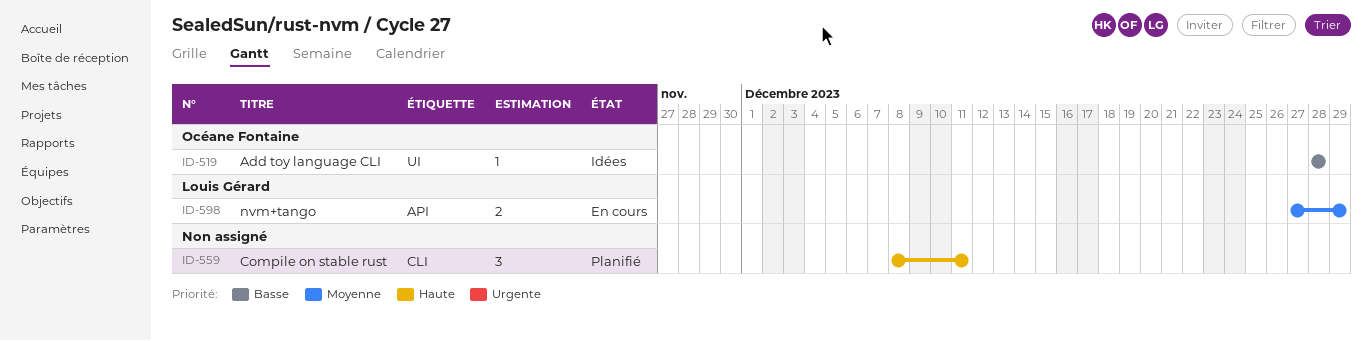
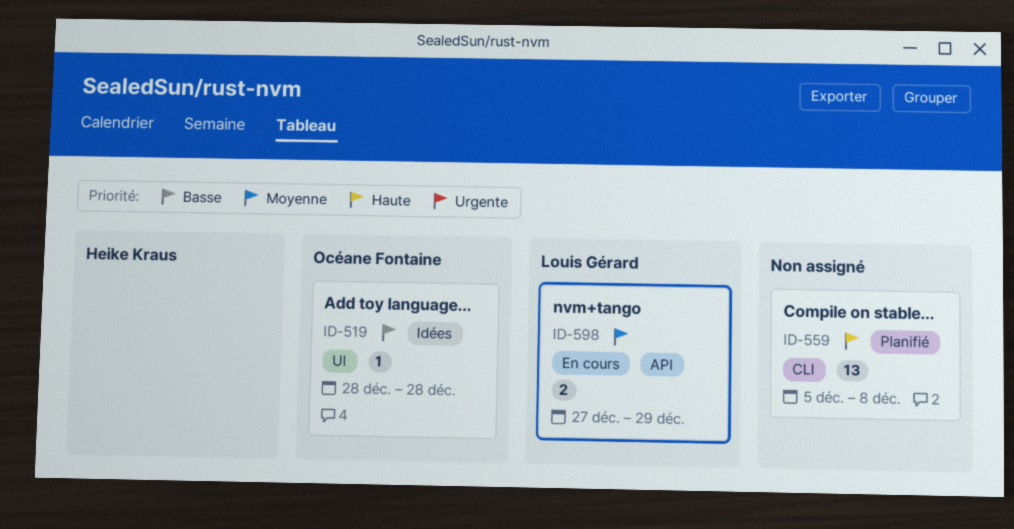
ID-559, estimate: 3 -> 13
ID-559, start: Dec 8 -> Dec 5
ID-559, due: Dec 11 -> Dec 8

